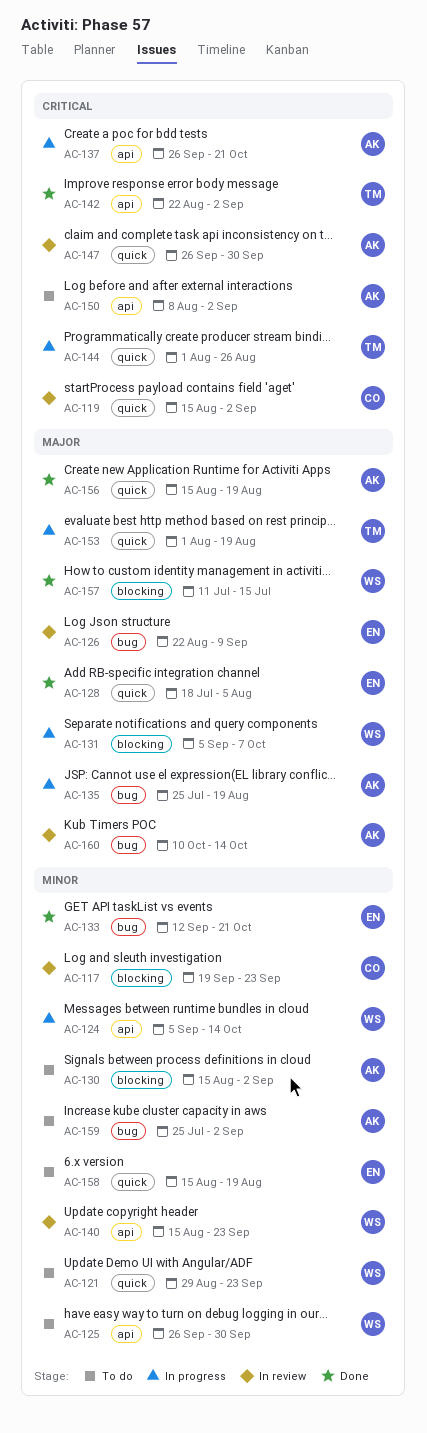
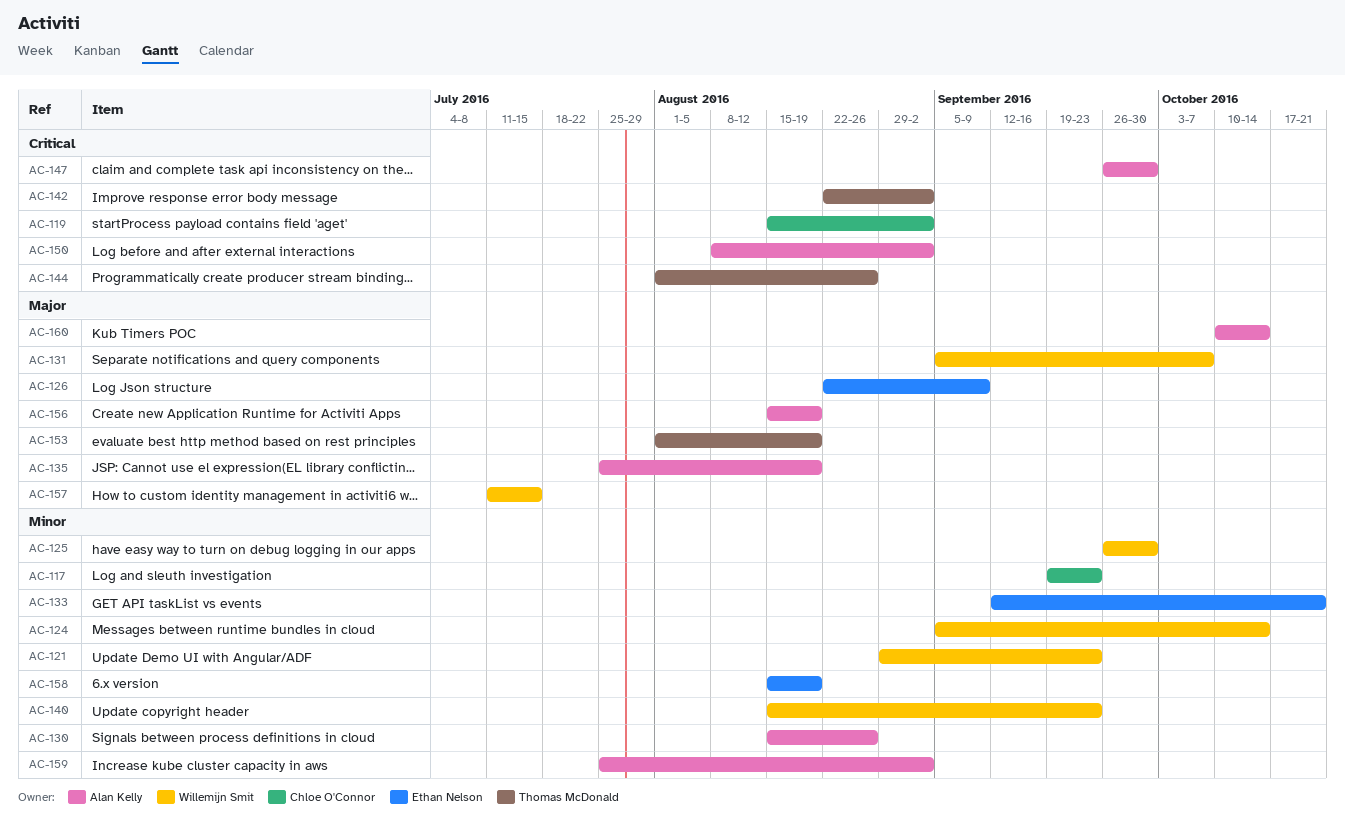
AC-128: present -> none
AC-130, due: Sep 2 -> Aug 26
AC-137: present -> none

